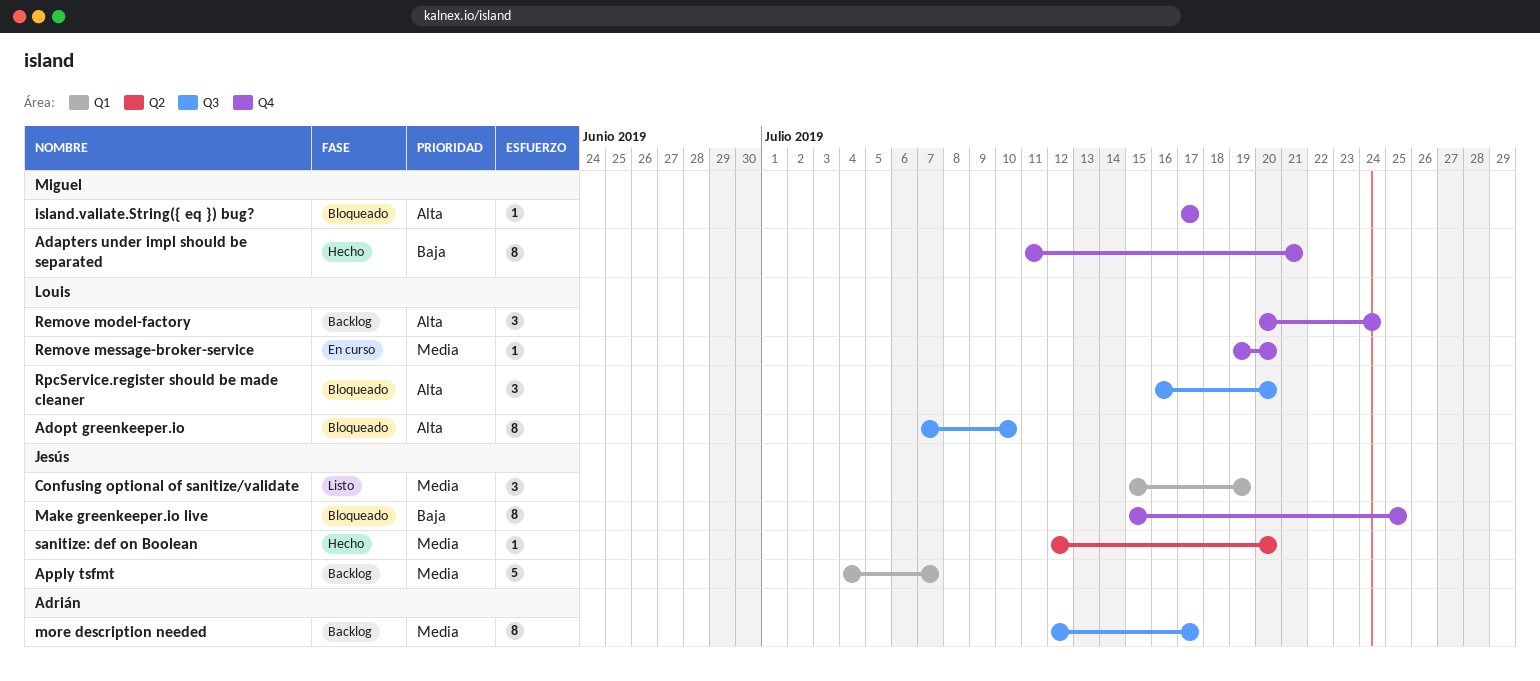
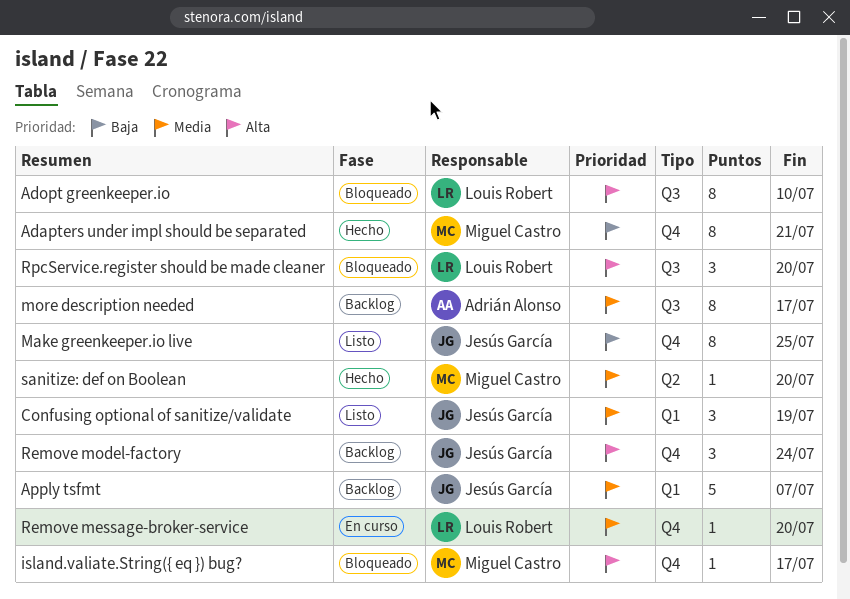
Make greenkeeper.io live, status: Bloqueado -> Listo
Remove model-factory, owner: Louis Robert -> Jesús García
sanitize: def on Boolean, owner: Jesús García -> Miguel Castro

